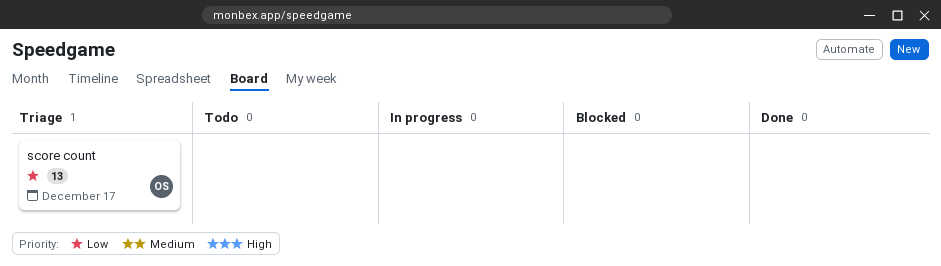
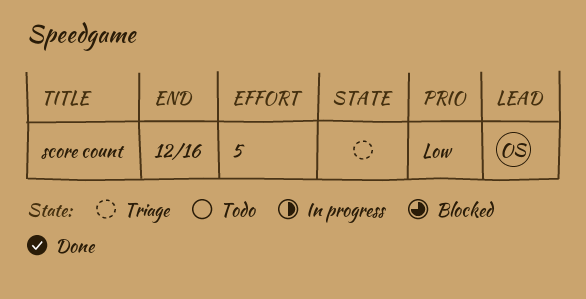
score count, estimate: 13 -> 5
score count, due: Dec 17 -> Dec 16

